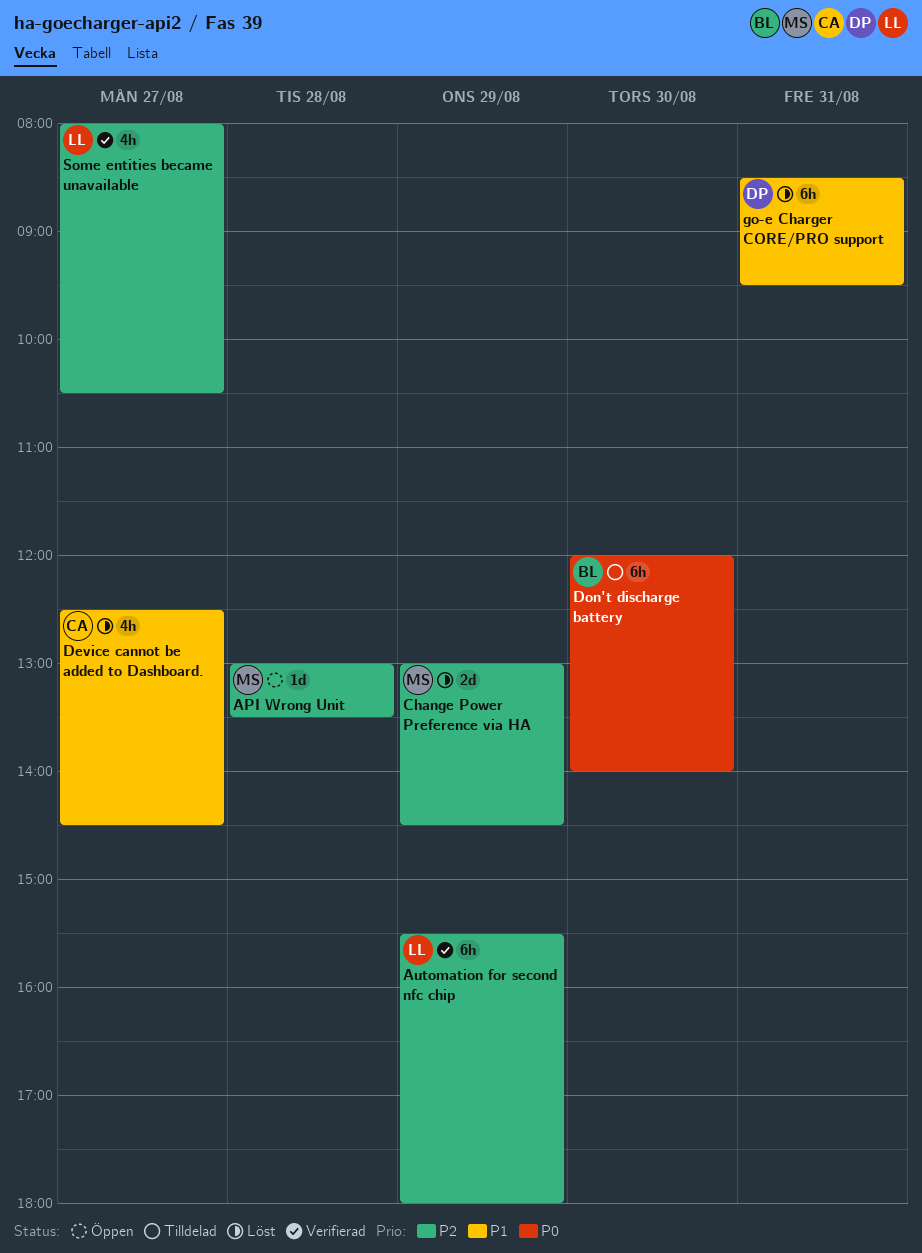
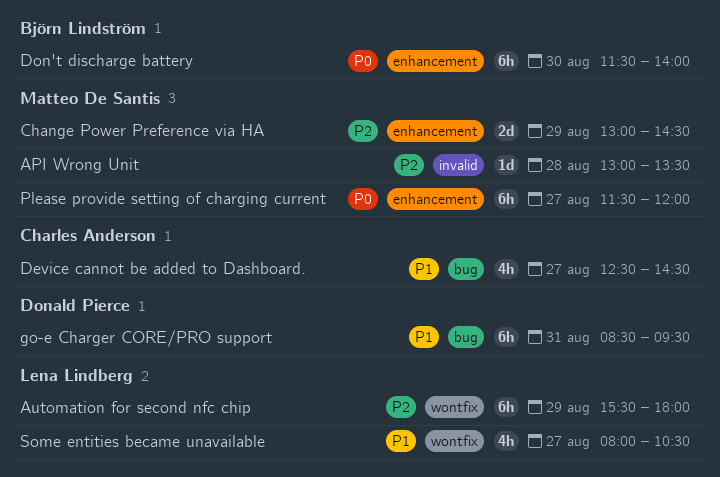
Don't discharge battery, begins: 12:00 -> 11:30
Please provide setting of charging current: none -> present
Some entities became unavailable, priority: P2 -> P1

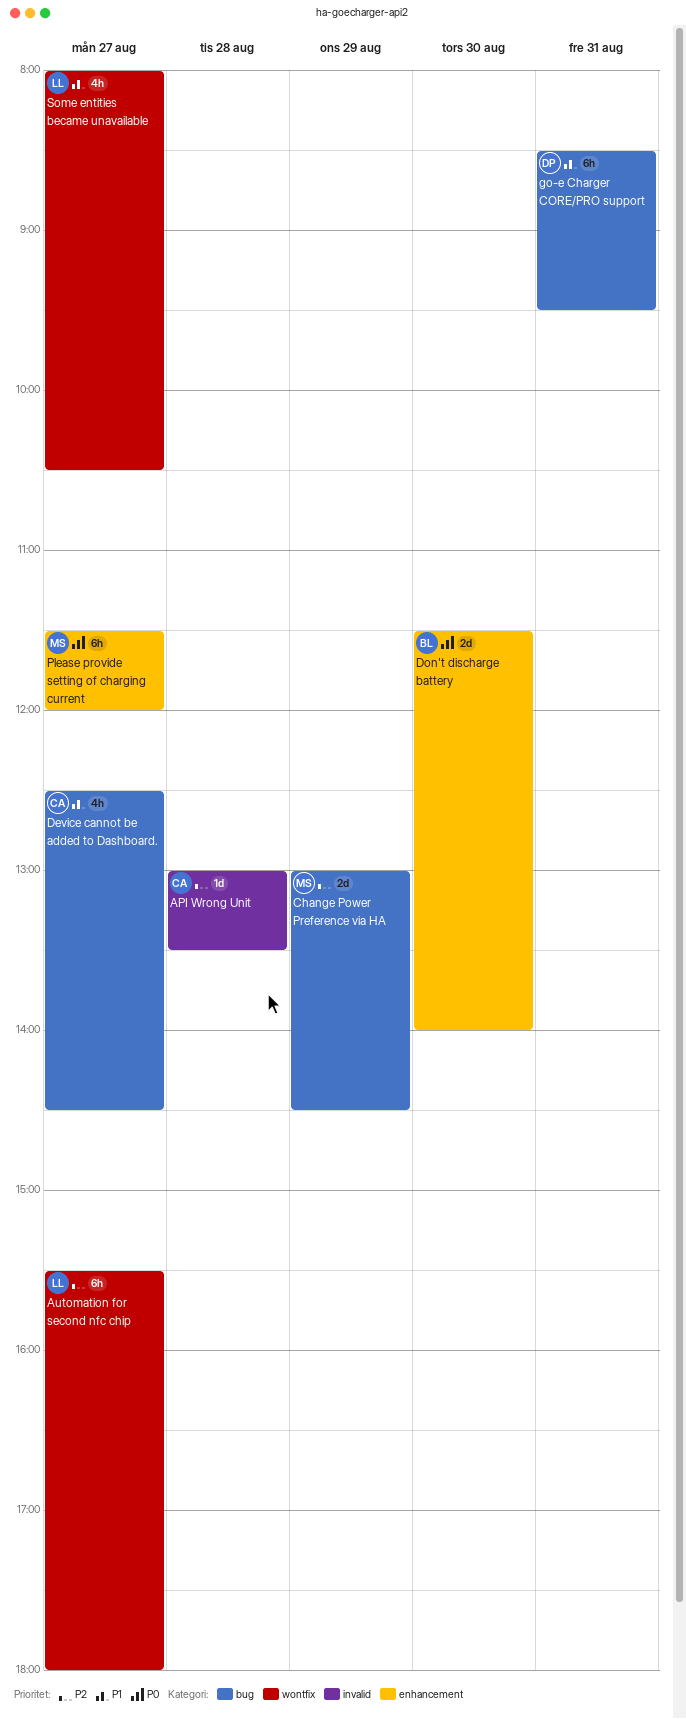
API Wrong Unit, owner: Matteo De Santis -> Charles Anderson
Automation for second nfc chip, day: Aug 29 -> Aug 27
Change Power Preference via HA, label: enhancement -> bug
Don't discharge battery, estimate: 6h -> 2d

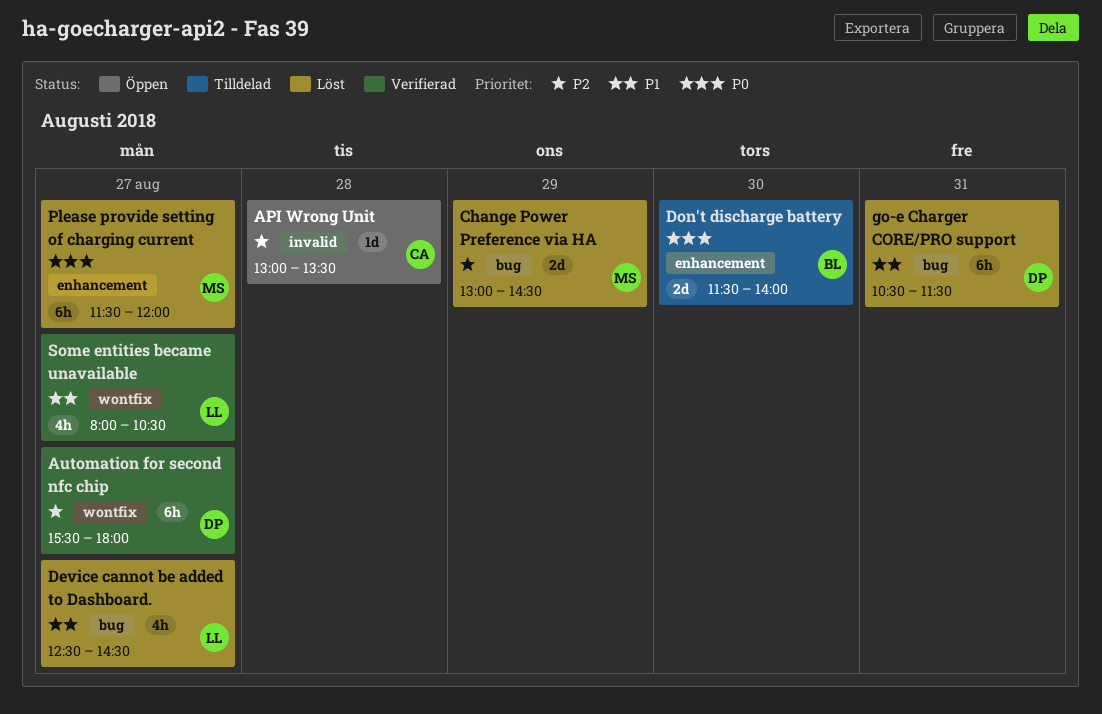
Automation for second nfc chip, owner: LL -> DP
Device cannot be added to Dashboard., owner: CA -> LL
go-e Charger CORE/PRO support, begins: 08:30 -> 10:30
go-e Charger CORE/PRO support, ends: 09:30 -> 11:30

